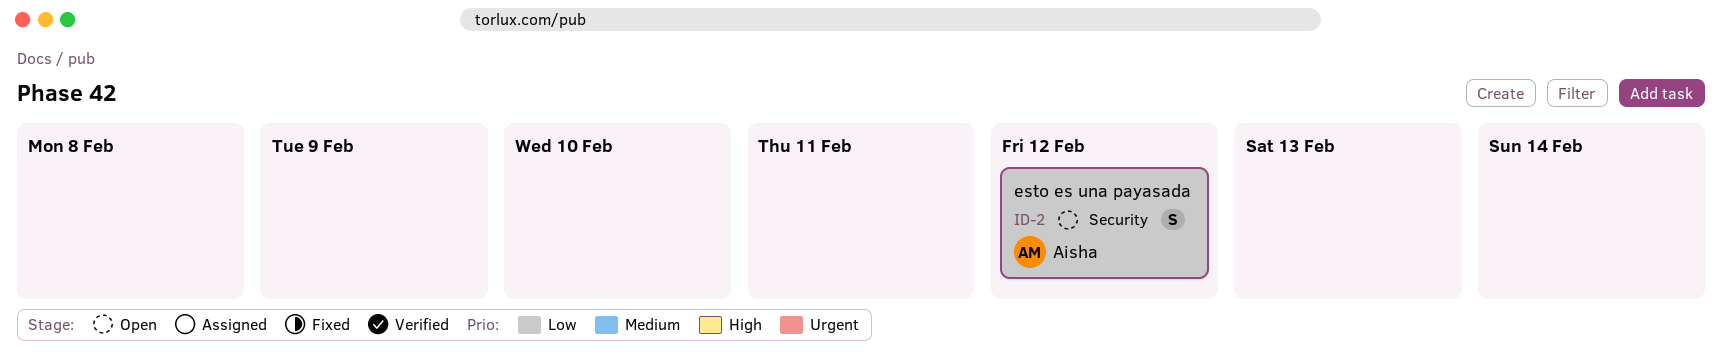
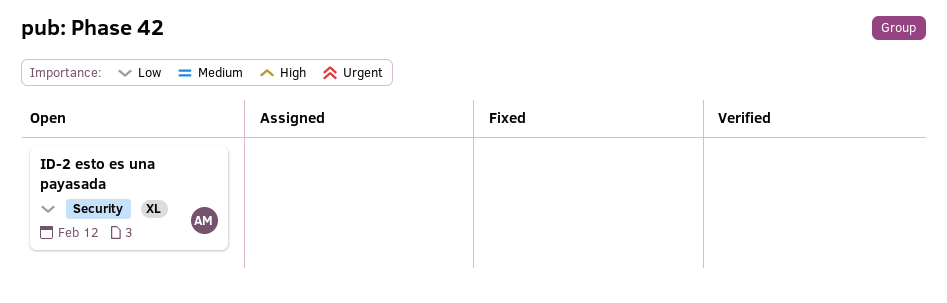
ID-2, estimate: S -> XL

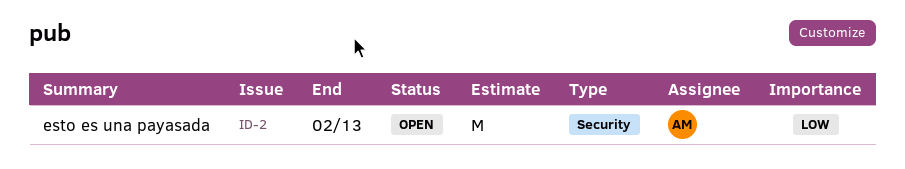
ID-2, estimate: XL -> M
ID-2, due: Feb 12 -> Feb 13

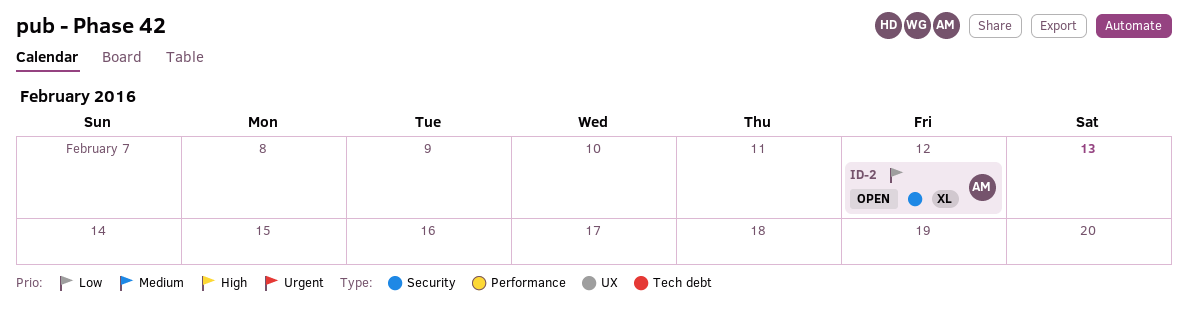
ID-2, estimate: M -> XL
ID-2, due: Feb 13 -> Feb 12

